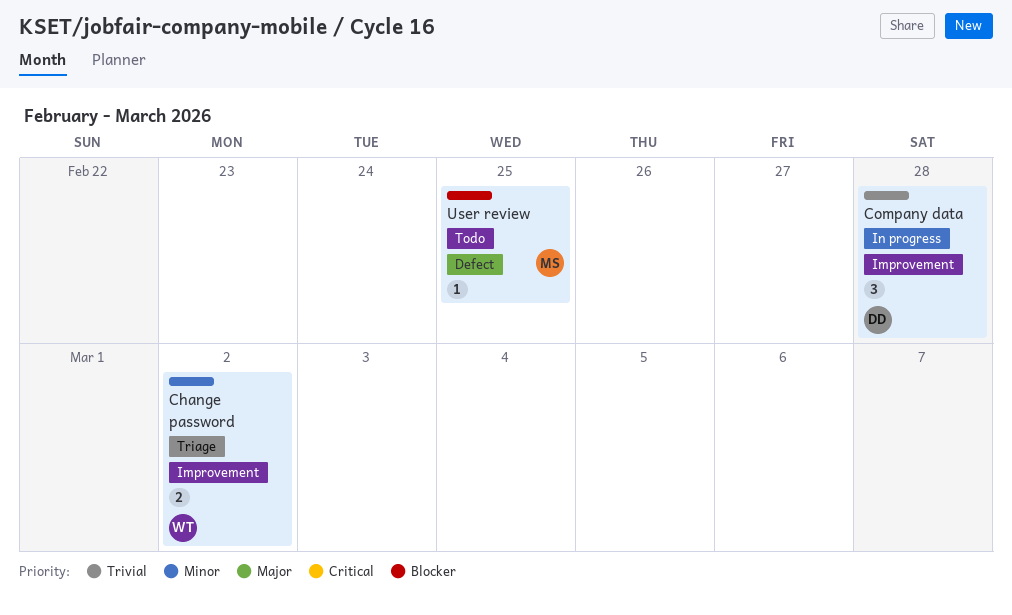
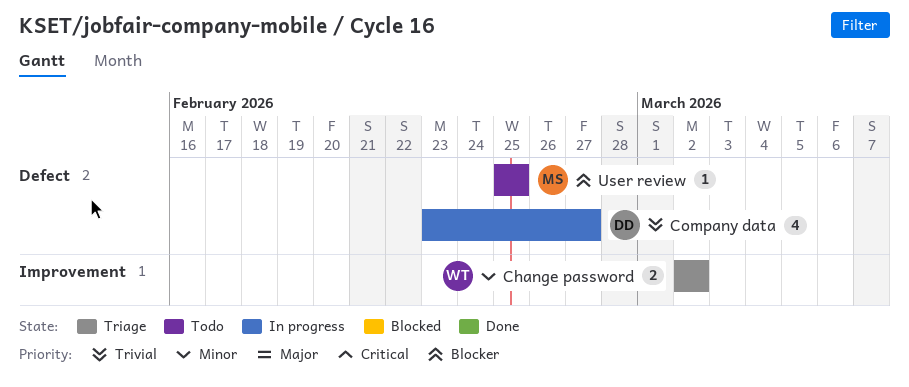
Company data, label: Improvement -> Defect
Company data, estimate: 3 -> 4
Company data, due: Feb 28 -> Feb 27

